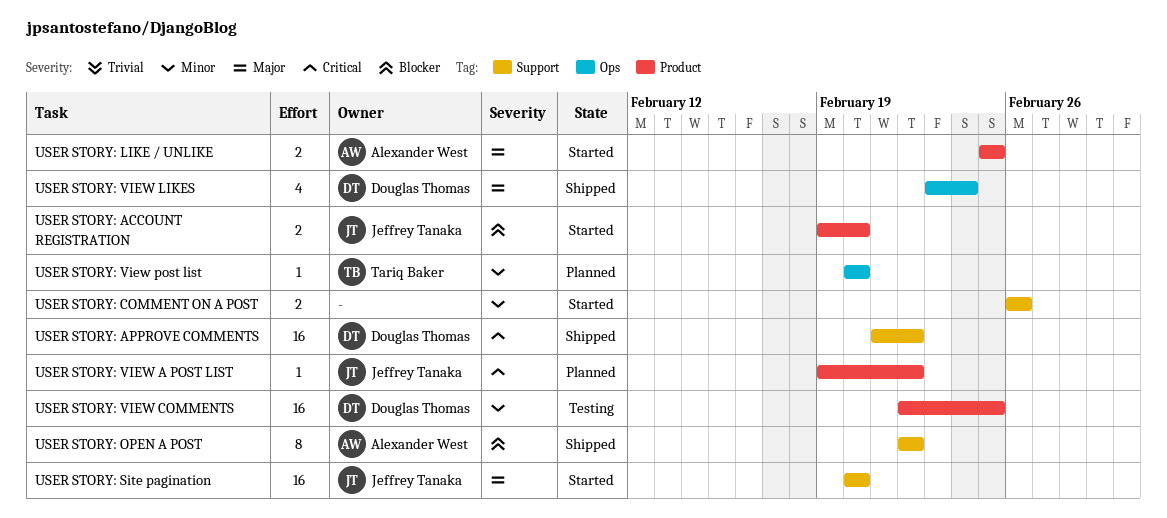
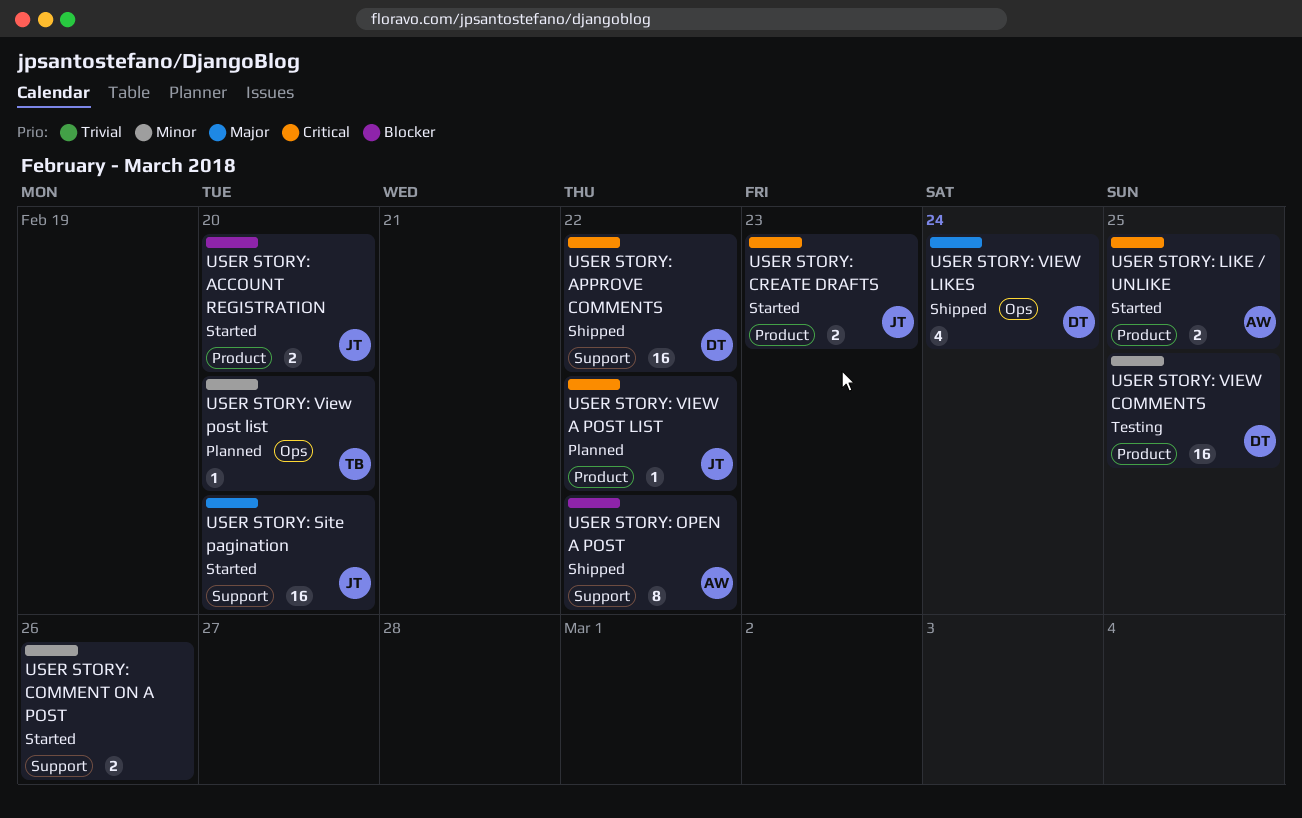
USER STORY: CREATE DRAFTS: none -> present
USER STORY: LIKE / UNLIKE, priority: Major -> Critical

